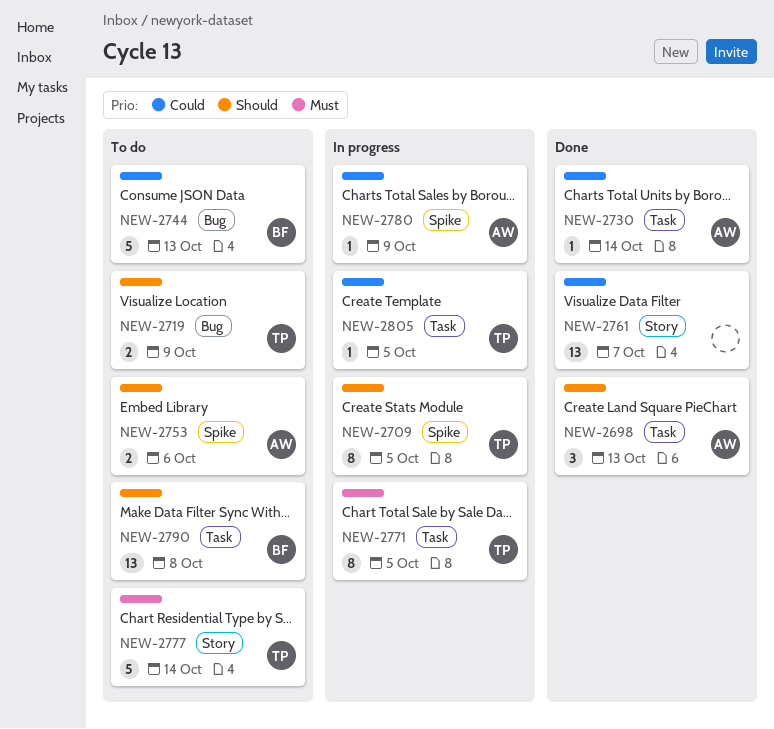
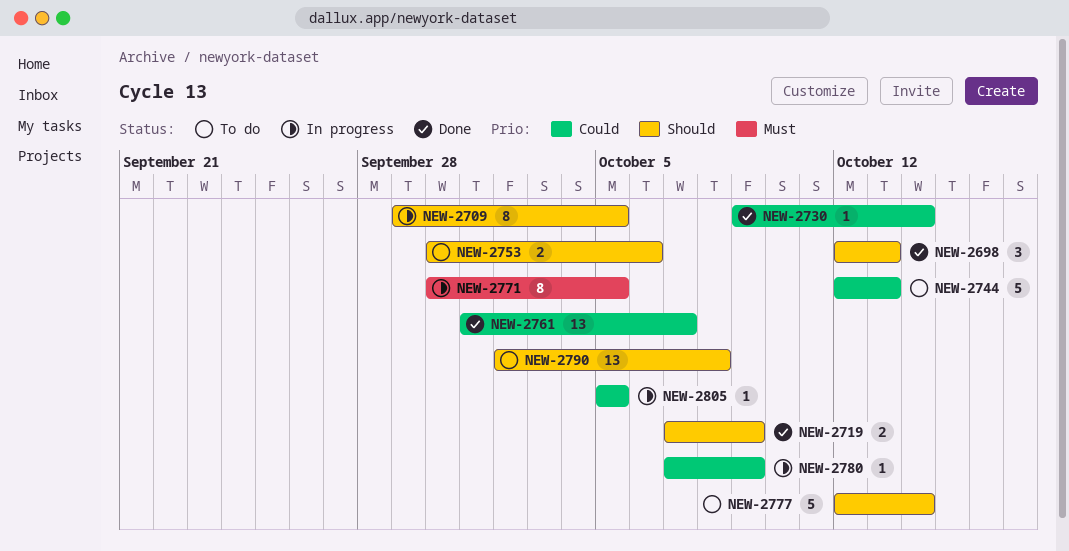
NEW-2719, status: To do -> Done
NEW-2777, priority: Must -> Should

